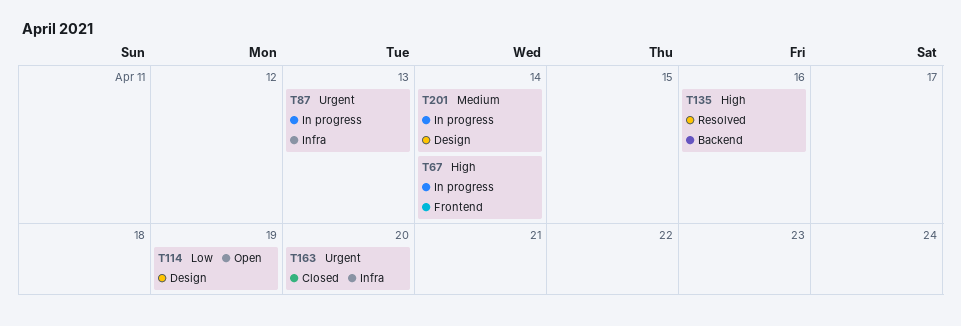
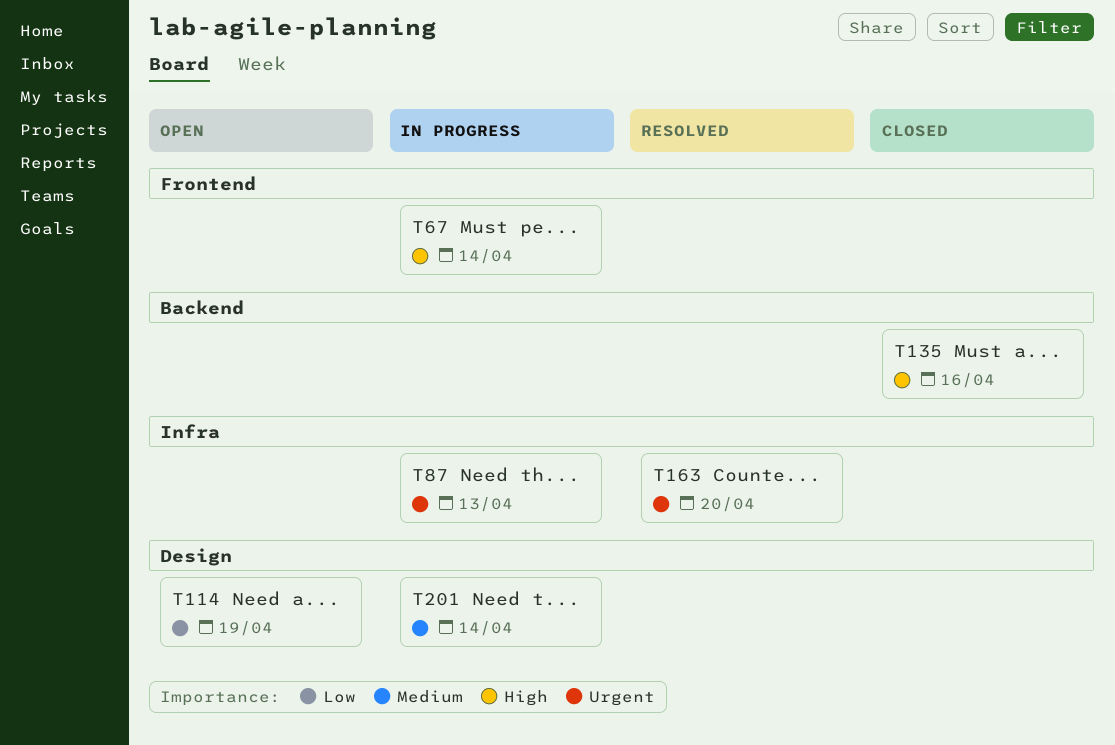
T135, status: Resolved -> Closed
T163, status: Closed -> Resolved

